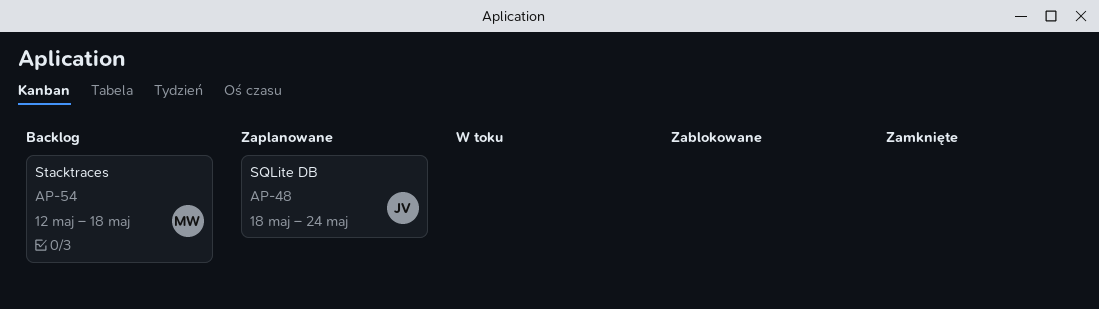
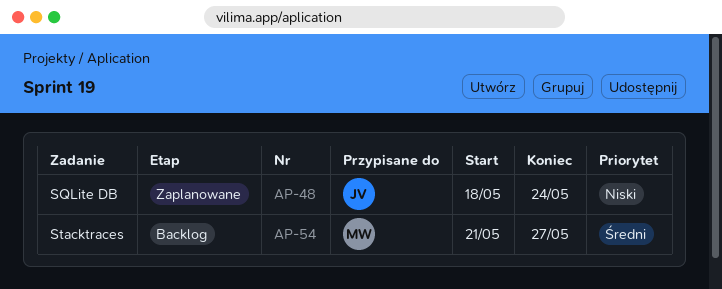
AP-54, start: May 12 -> May 21
AP-54, due: May 18 -> May 27

